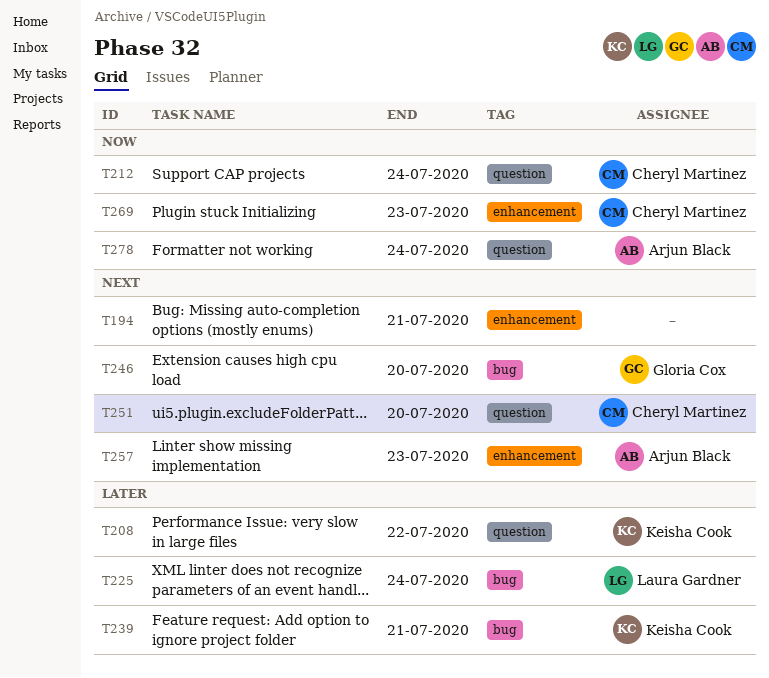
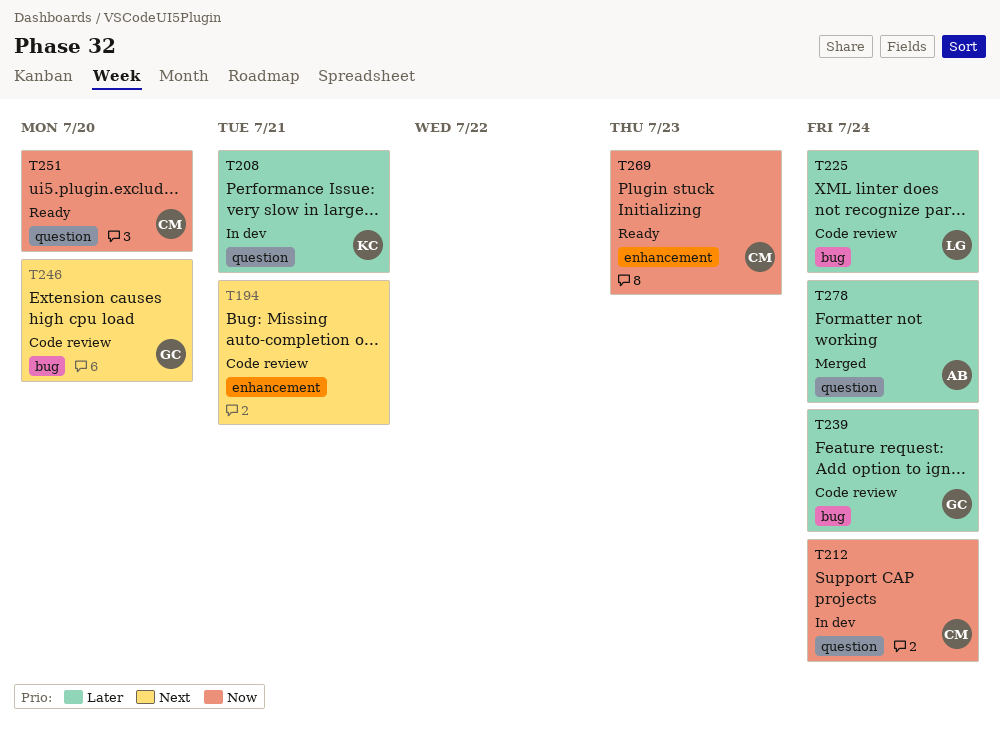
T208, due: Jul 22 -> Jul 21
T239, owner: Keisha Cook -> Gloria Cox
T239, due: Jul 21 -> Jul 24
T251, priority: Next -> Now
T257: present -> none
T278, priority: Now -> Later

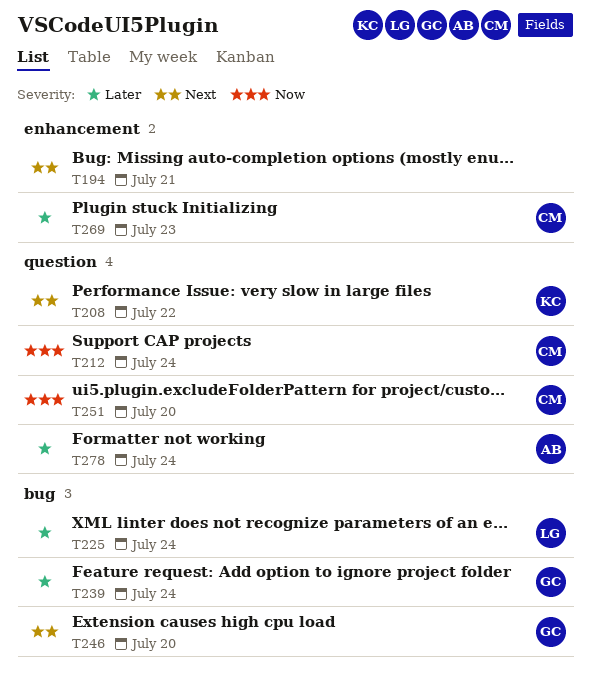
T208, priority: Later -> Next
T208, due: Jul 21 -> Jul 22
T269, priority: Now -> Later

